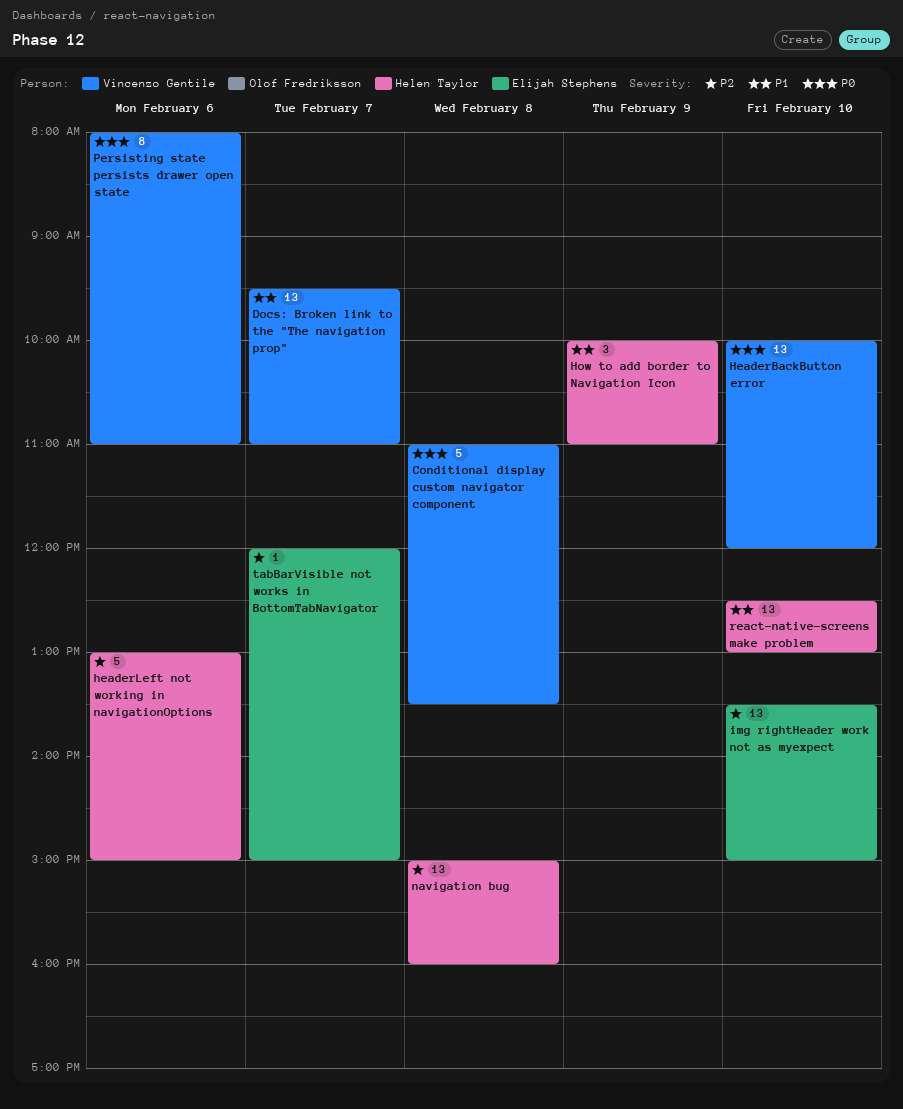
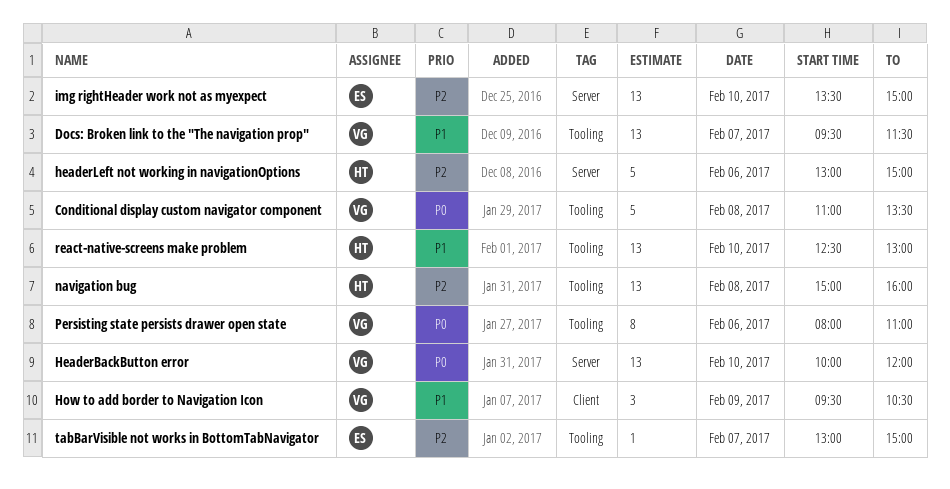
Docs: Broken link to the "The navigation prop", ends: 11:00 -> 11:30
How to add border to Navigation Icon, owner: Helen Taylor -> Vincenzo Gentile
How to add border to Navigation Icon, begins: 10:00 -> 09:30
How to add border to Navigation Icon, ends: 11:00 -> 10:30
tabBarVisible not works in BottomTabNavigator, begins: 12:00 -> 13:00

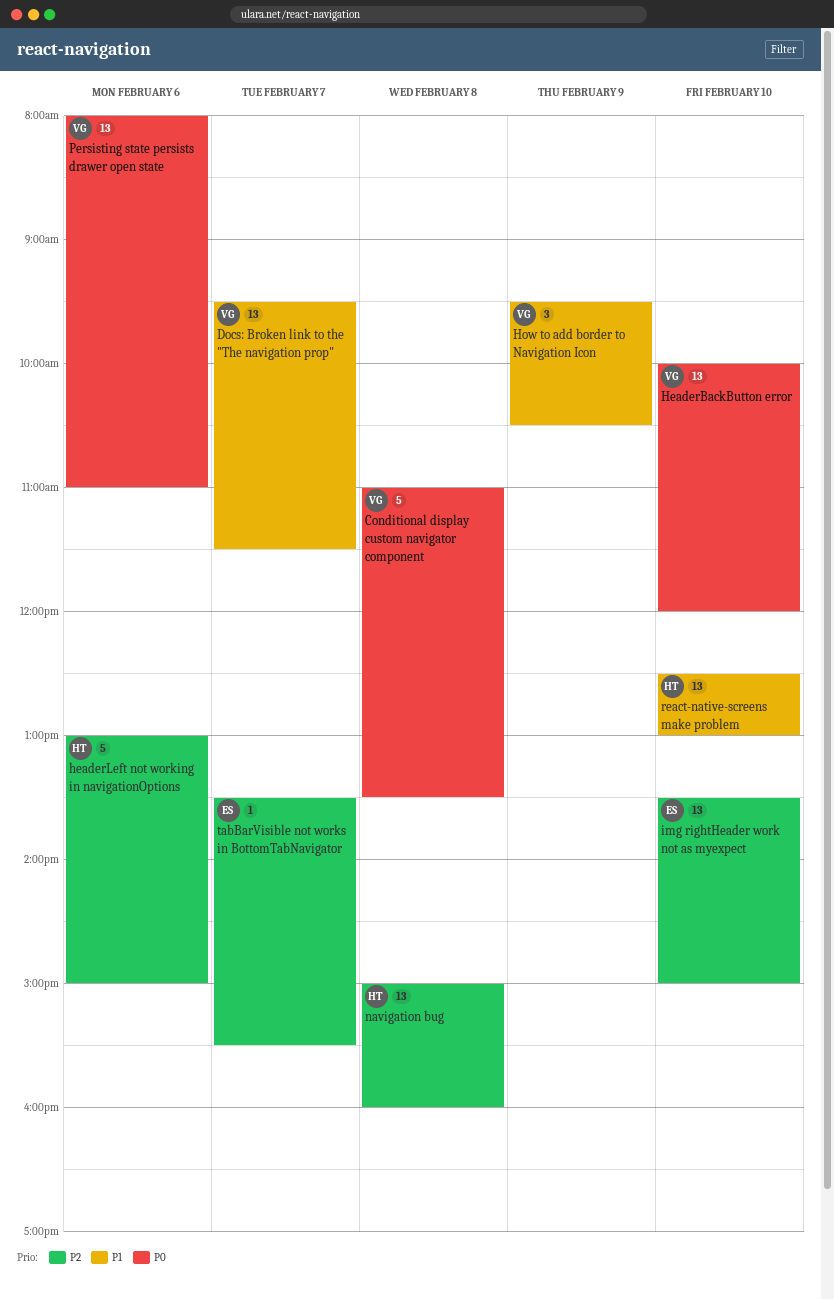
Persisting state persists drawer open state, estimate: 8 -> 13
tabBarVisible not works in BottomTabNavigator, begins: 13:00 -> 13:30
tabBarVisible not works in BottomTabNavigator, ends: 15:00 -> 15:30

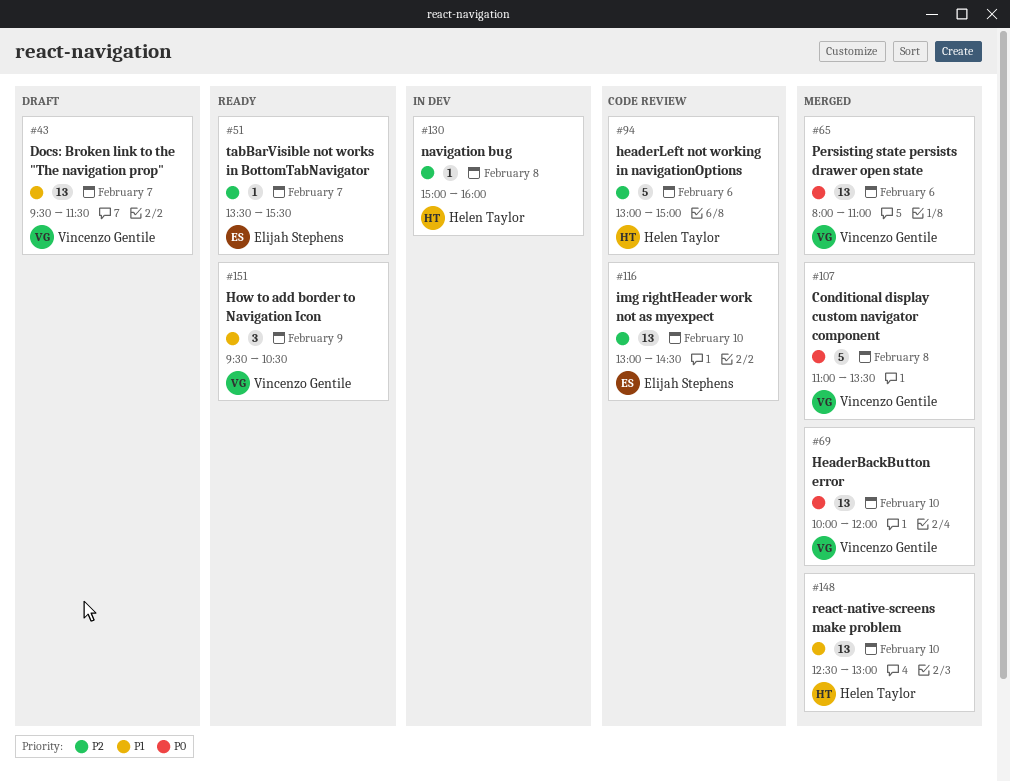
img rightHeader work not as myexpect, begins: 13:30 -> 13:00
img rightHeader work not as myexpect, ends: 15:00 -> 14:30
navigation bug, estimate: 13 -> 1

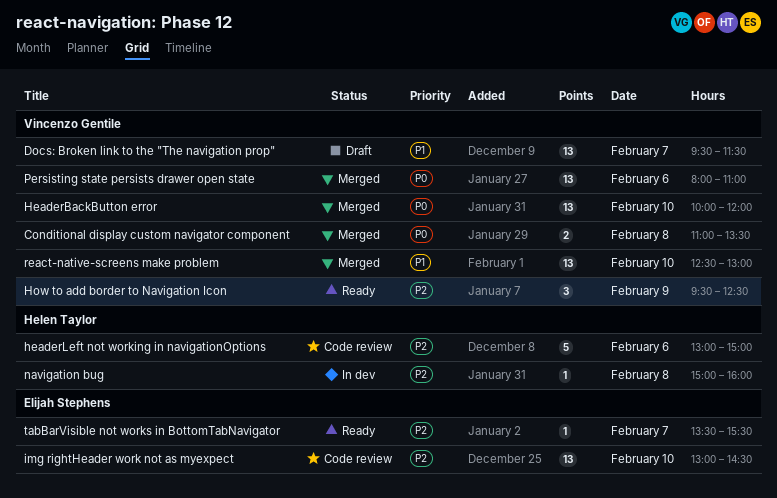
Conditional display custom navigator component, estimate: 5 -> 2
How to add border to Navigation Icon, priority: P1 -> P2
How to add border to Navigation Icon, ends: 10:30 -> 12:30
react-native-screens make problem, owner: Helen Taylor -> Vincenzo Gentile

